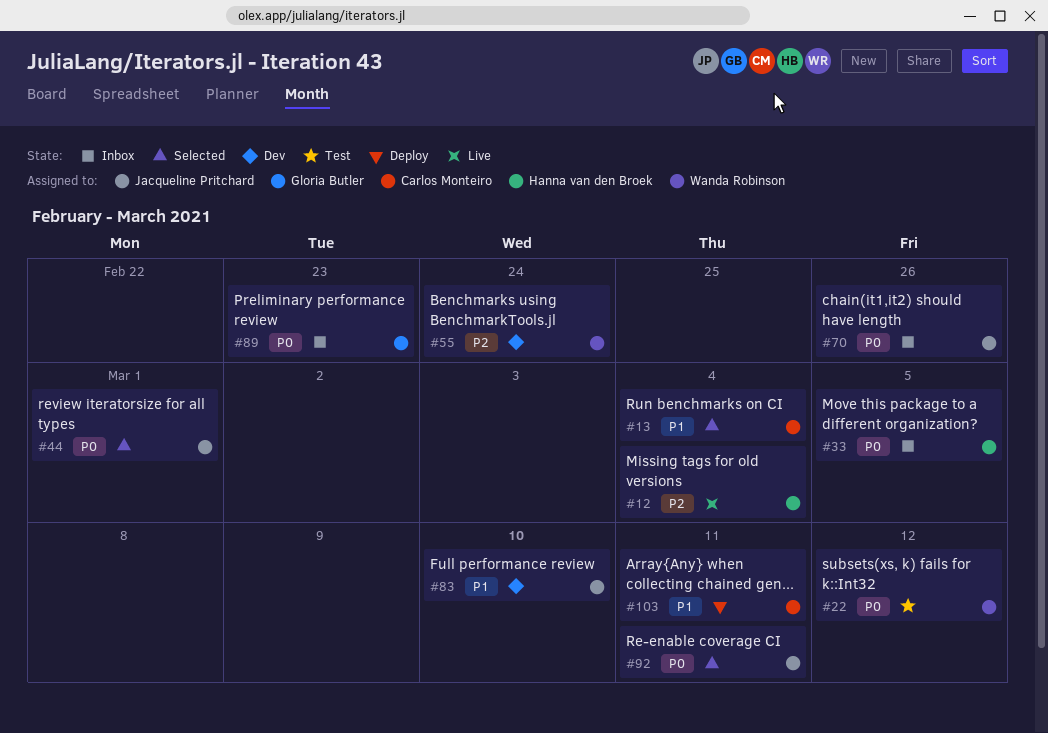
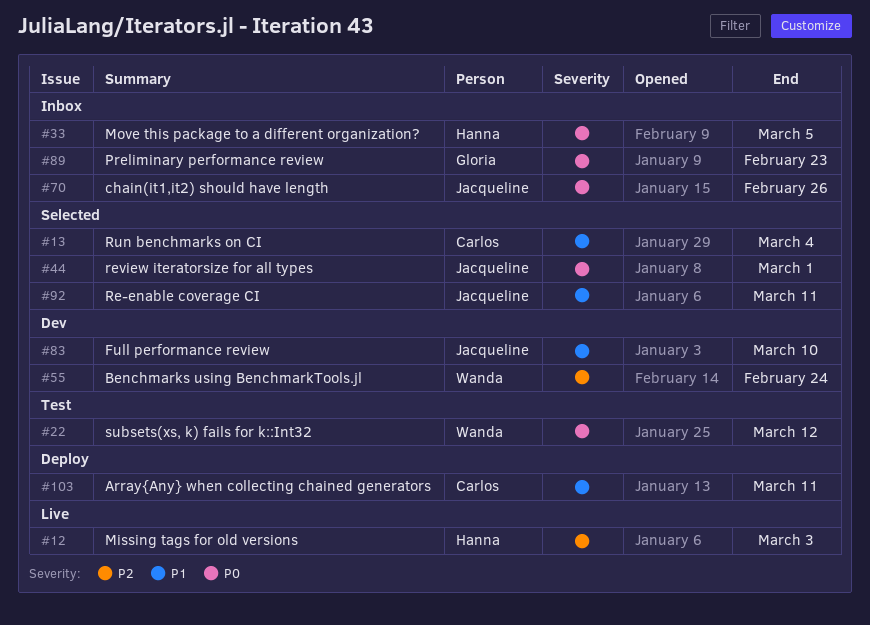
#12, due: Mar 4 -> Mar 3
#92, priority: P0 -> P1

